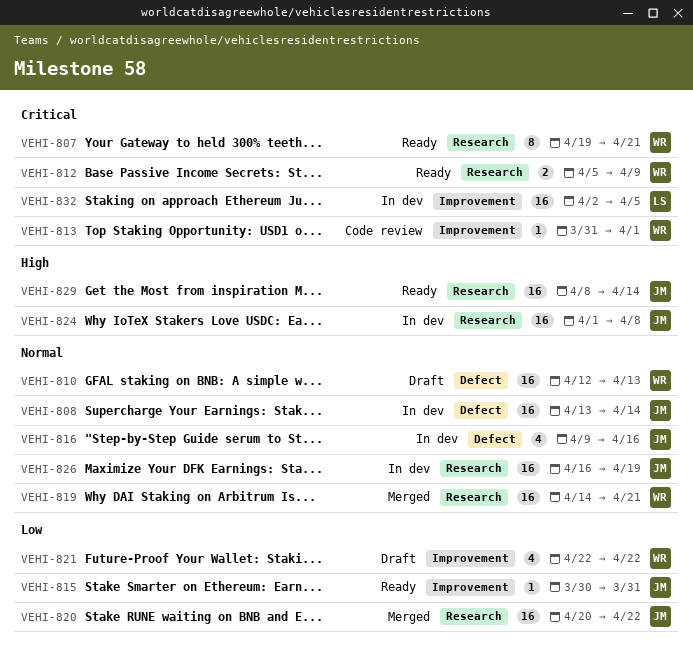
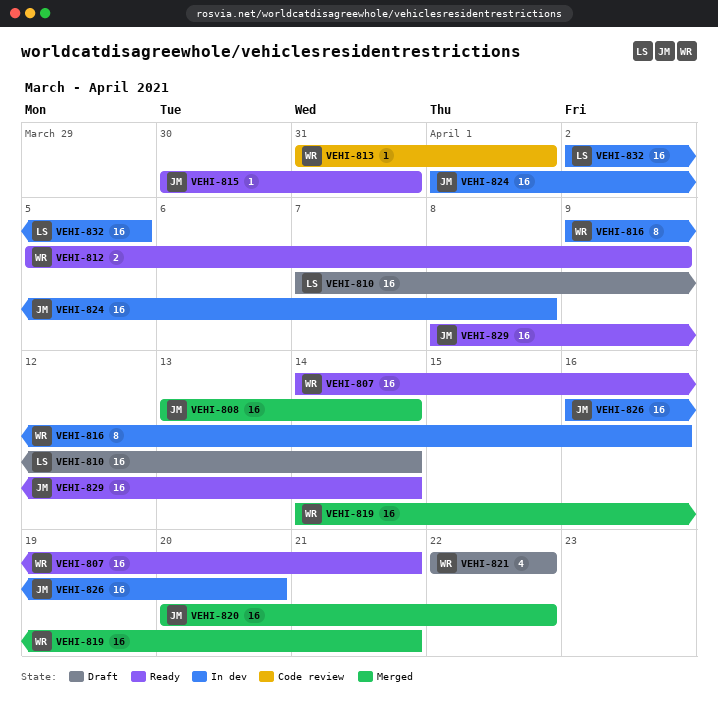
VEHI-807, estimate: 8 -> 16
VEHI-807, start: Apr 19 -> Apr 14
VEHI-808, status: In dev -> Merged
VEHI-810, owner: WR -> LS
VEHI-810, start: Apr 12 -> Apr 7
VEHI-810, due: Apr 13 -> Apr 14
VEHI-816, owner: JM -> WR
VEHI-816, estimate: 4 -> 8
VEHI-826, due: Apr 19 -> Apr 20

